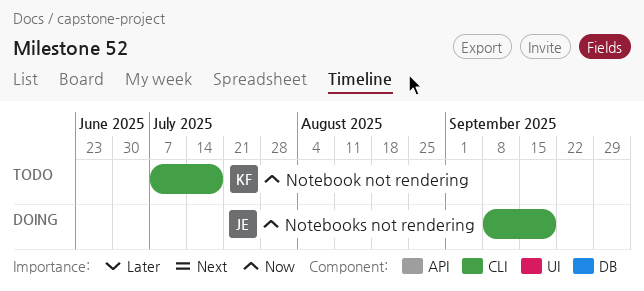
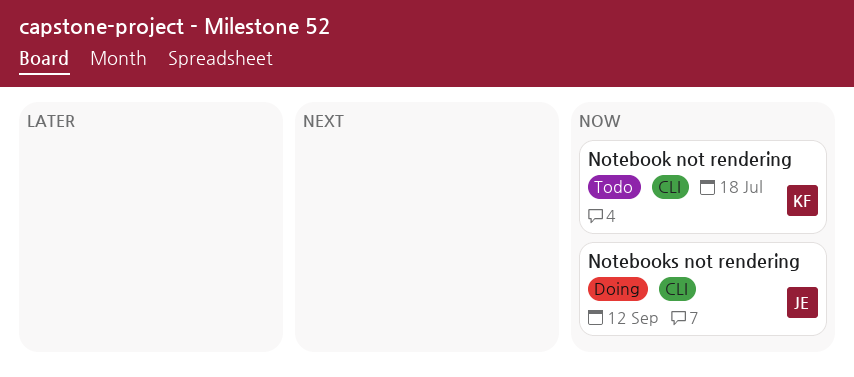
Notebooks not rendering, due: Sep 19 -> Sep 12

